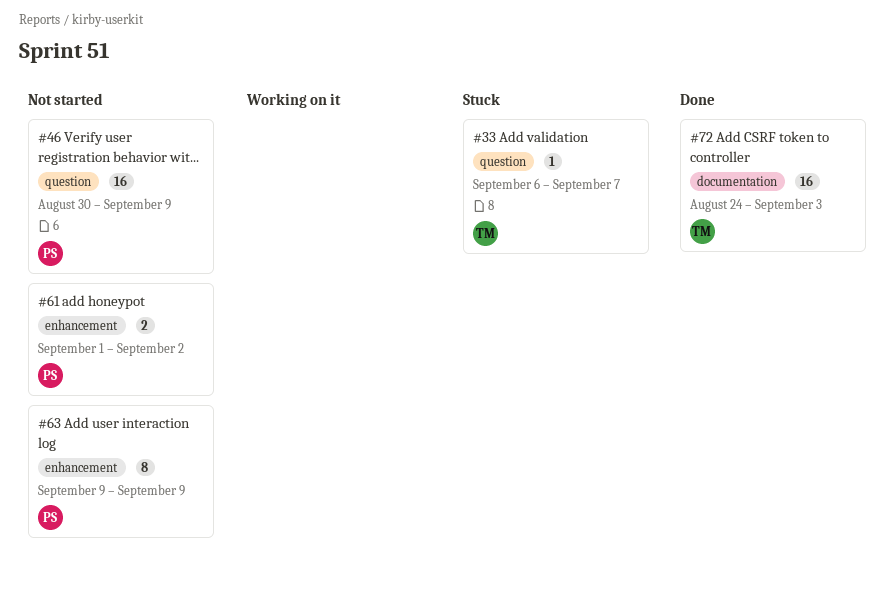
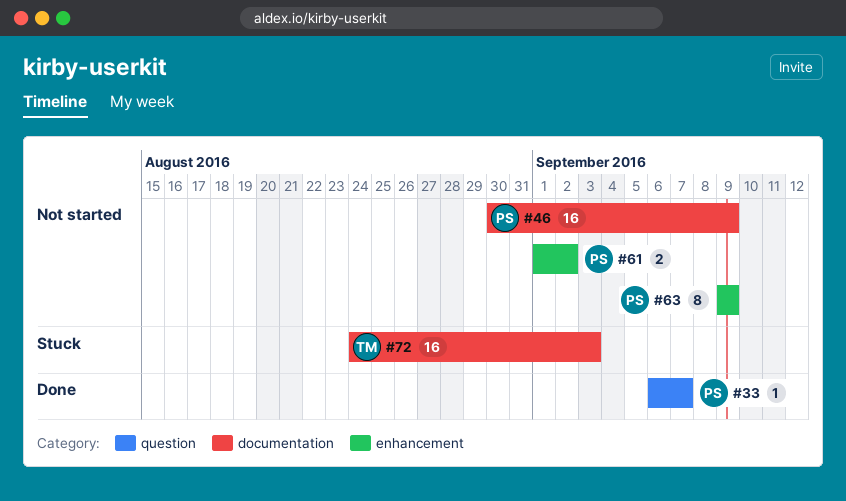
#33, status: Stuck -> Done
#33, owner: TM -> PS
#46, label: question -> documentation
#72, status: Done -> Stuck

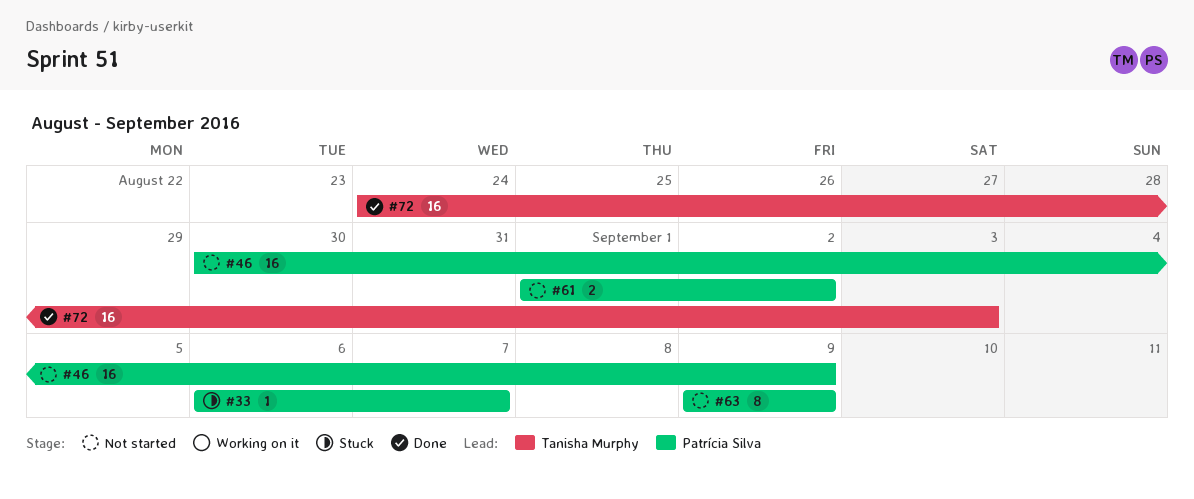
#33, status: Done -> Stuck
#72, status: Stuck -> Done

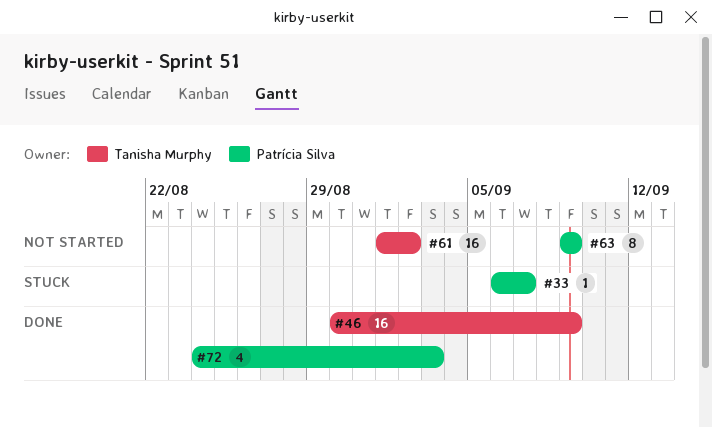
#46, status: Not started -> Done
#46, owner: Patrícia Silva -> Tanisha Murphy
#61, owner: Patrícia Silva -> Tanisha Murphy
#61, estimate: 2 -> 16
#72, owner: Tanisha Murphy -> Patrícia Silva
#72, estimate: 16 -> 4

